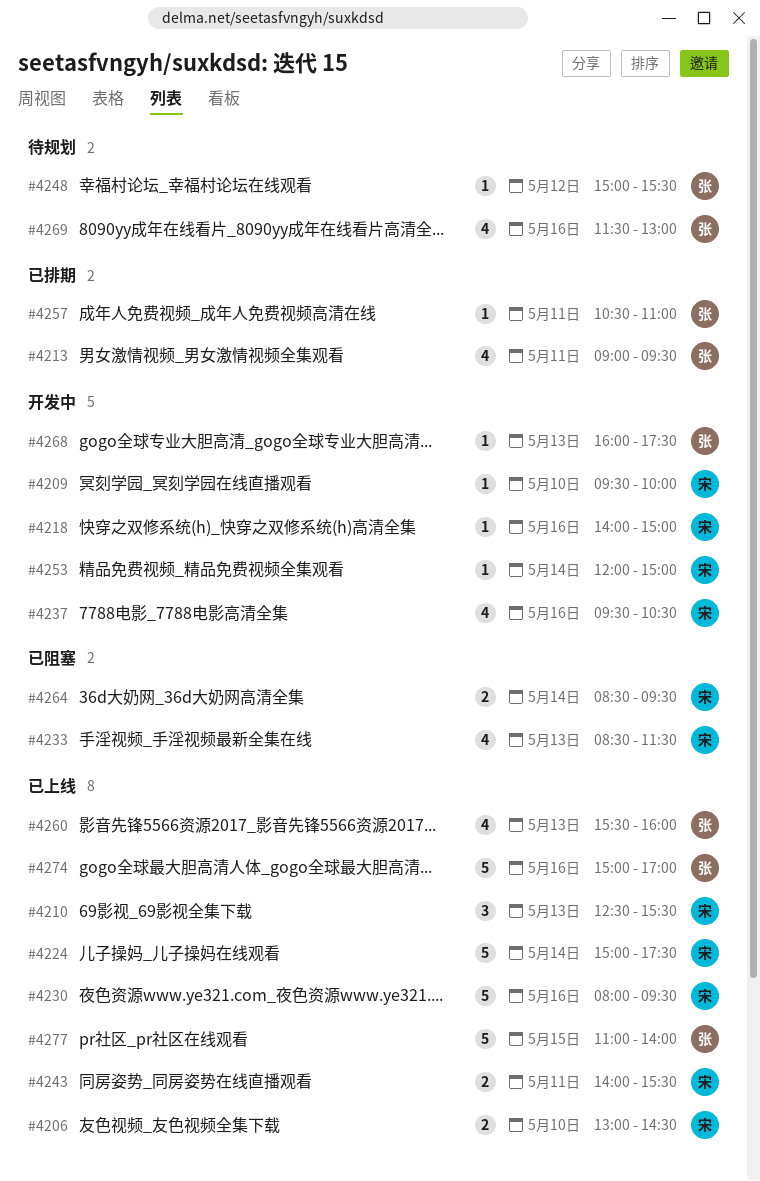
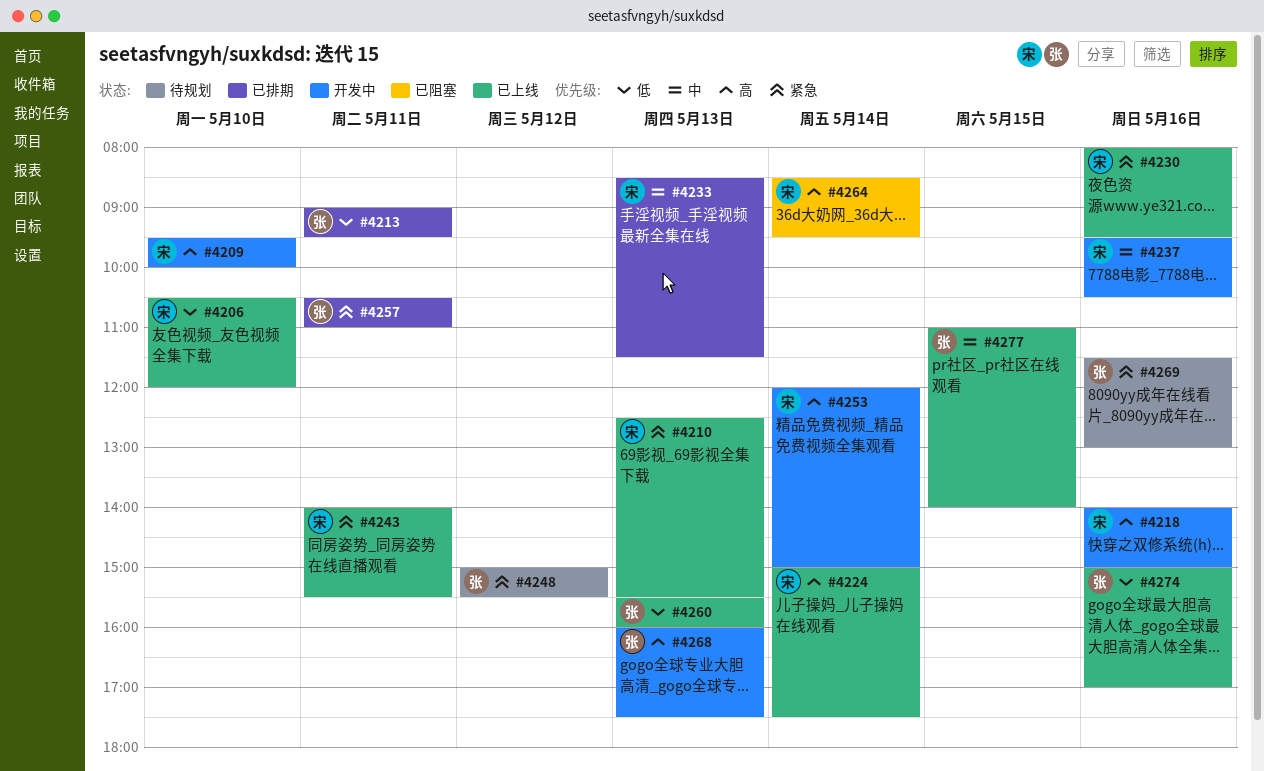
#4206, begins: 13:00 -> 10:30
#4206, ends: 14:30 -> 12:00
#4233, status: 已阻塞 -> 已排期

